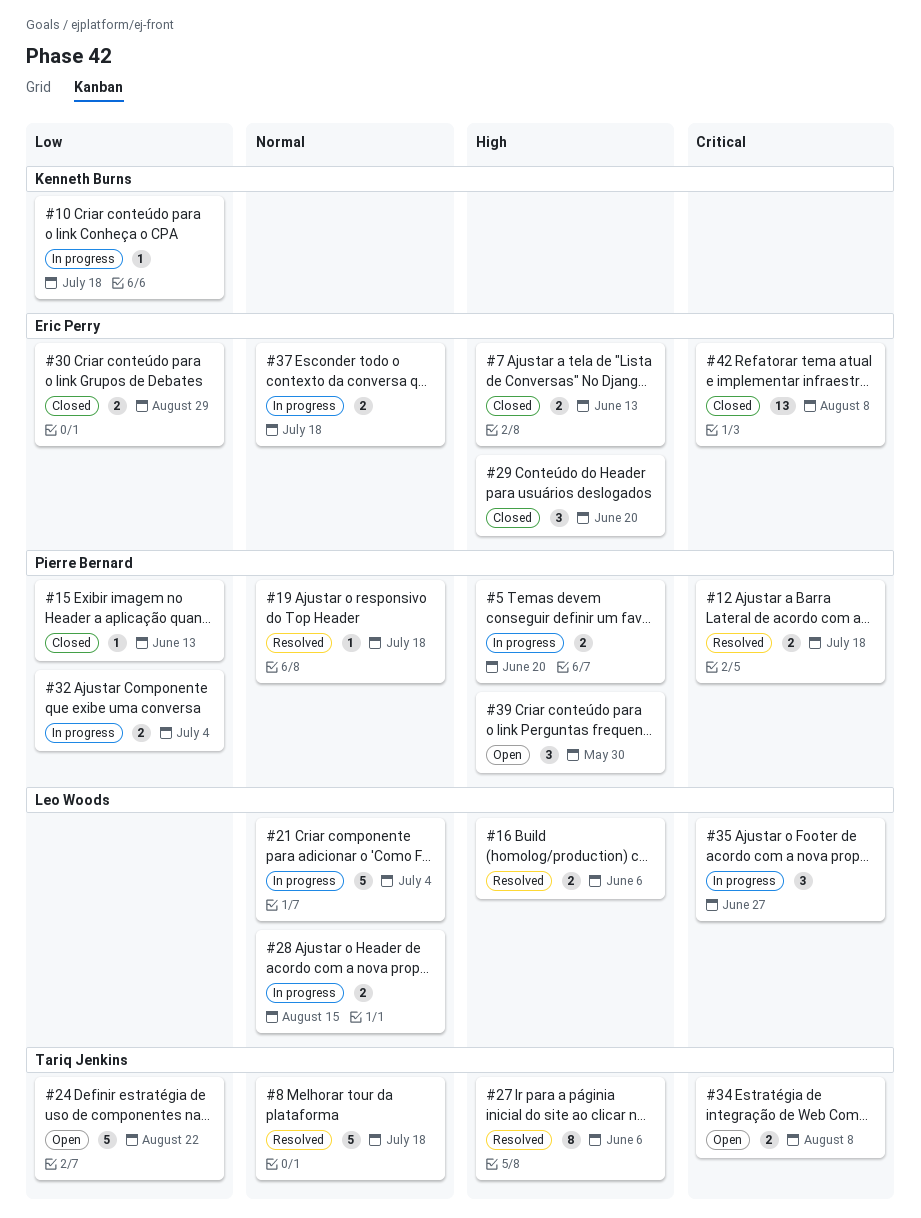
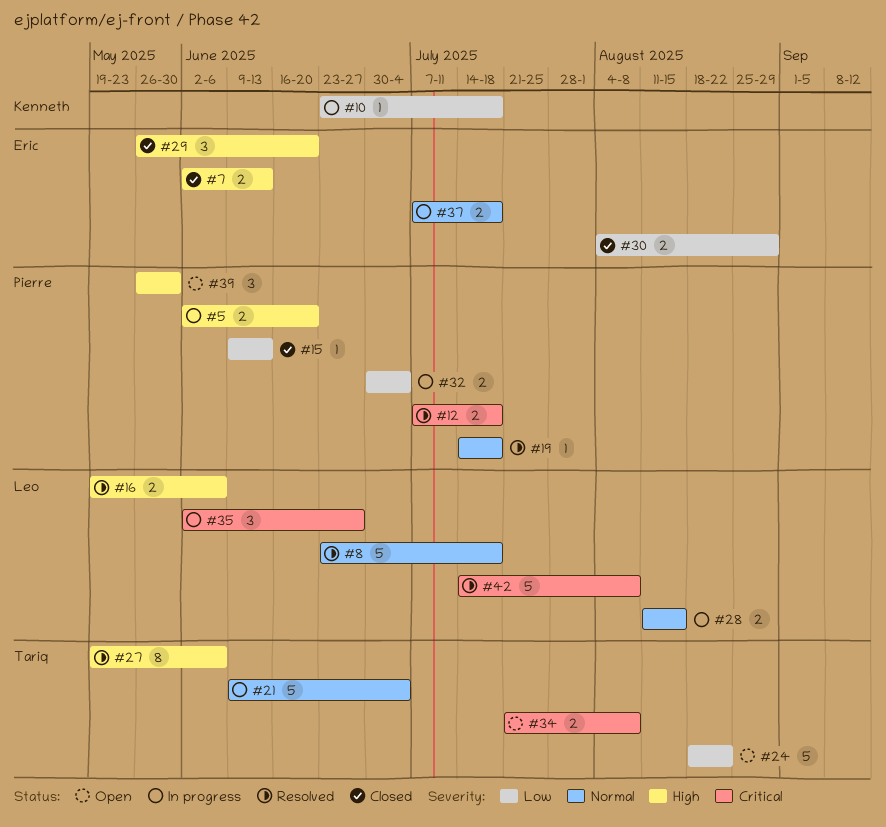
#8, owner: Tariq Jenkins -> Leo Woods
#21, owner: Leo Woods -> Tariq Jenkins
#42, status: Closed -> Resolved
#42, owner: Eric Perry -> Leo Woods
#42, estimate: 13 -> 5

